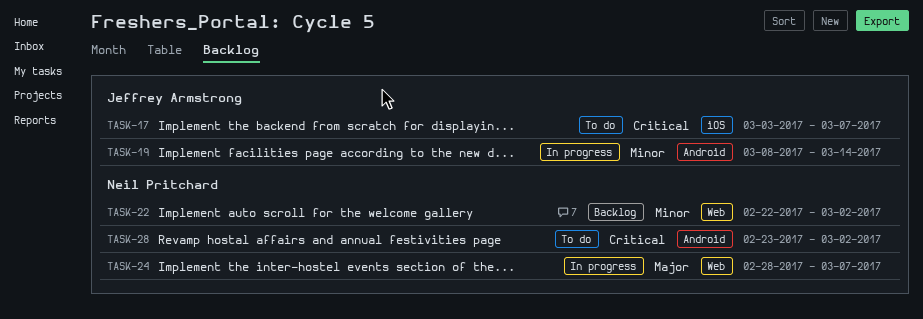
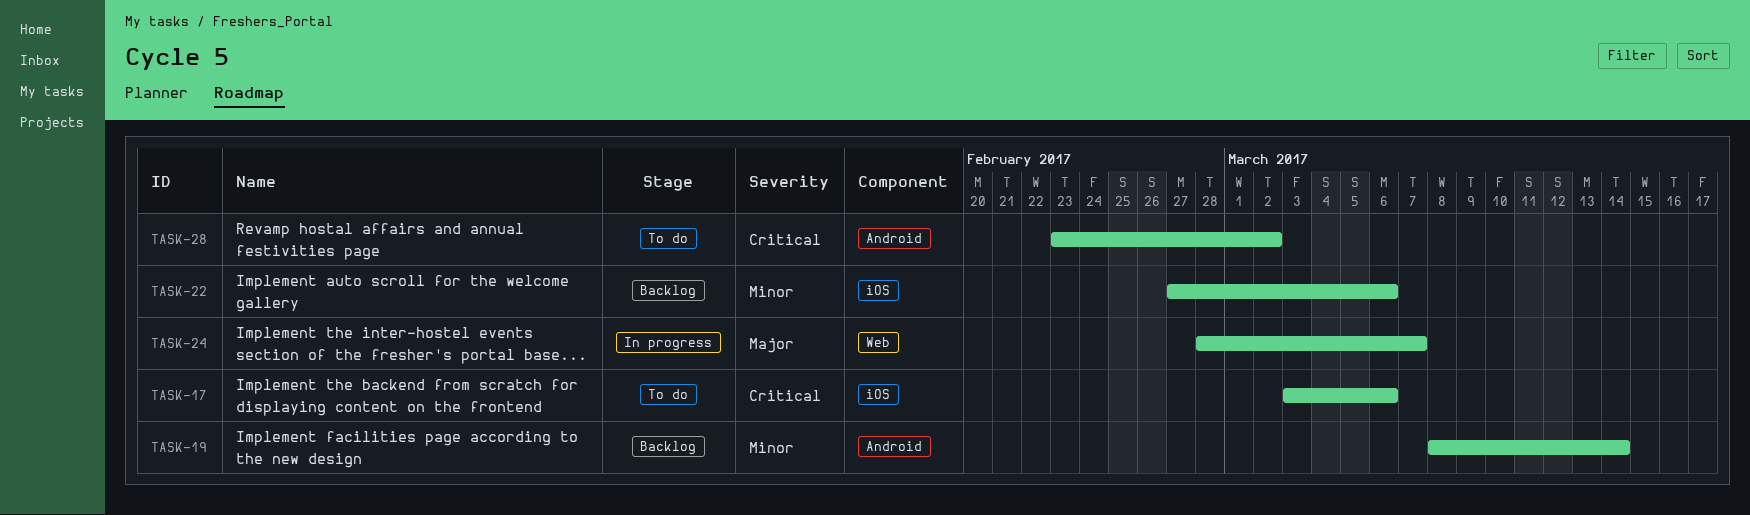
TASK-17, due: Mar 7 -> Mar 6
TASK-19, status: In progress -> Backlog
TASK-22, label: Web -> iOS
TASK-22, start: Feb 22 -> Feb 27
TASK-22, due: Mar 2 -> Mar 6

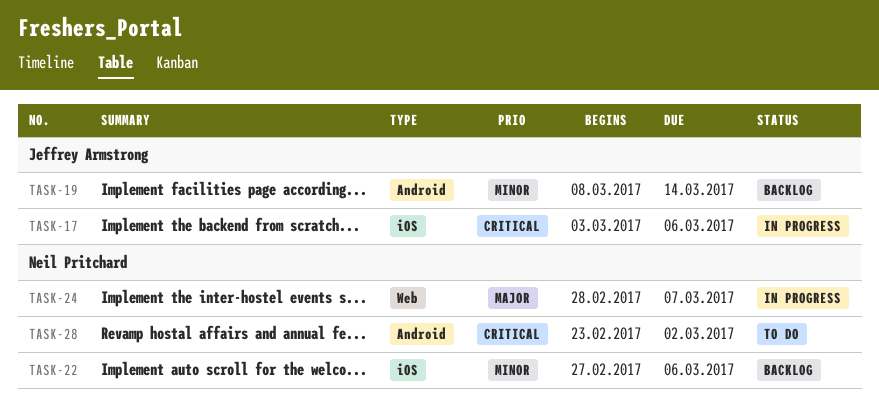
TASK-17, status: To do -> In progress

